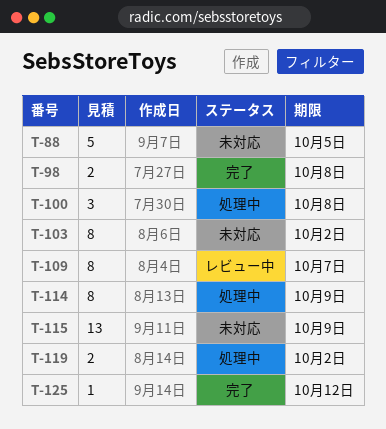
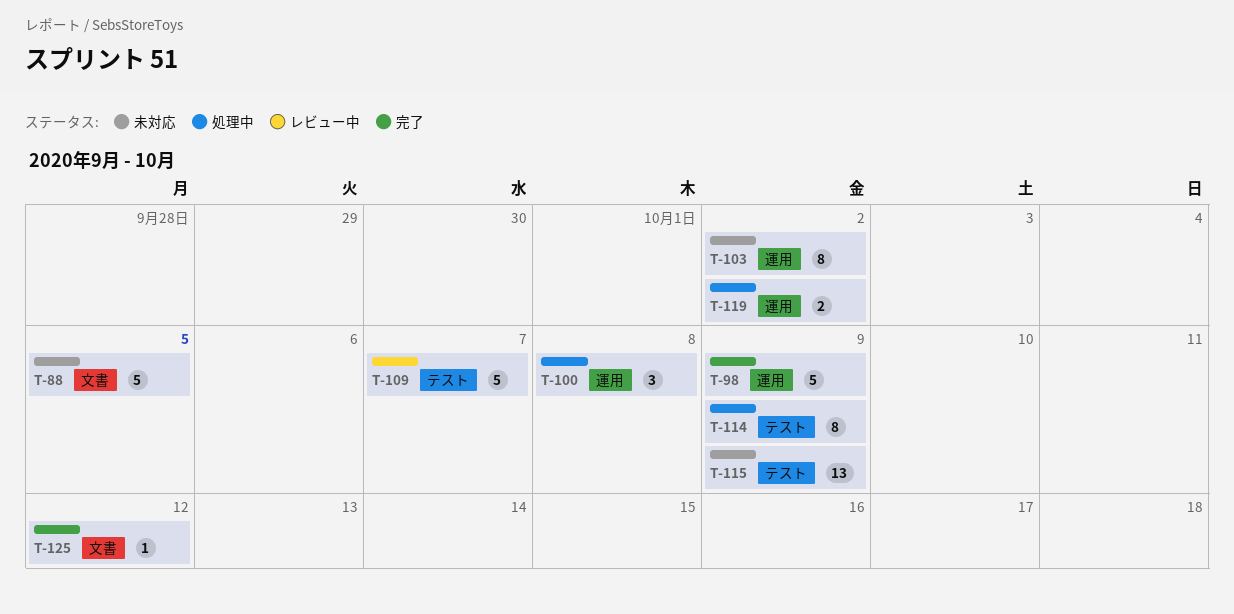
T-98, estimate: 2 -> 5
T-98, due: Oct 8 -> Oct 9
T-109, estimate: 8 -> 5

